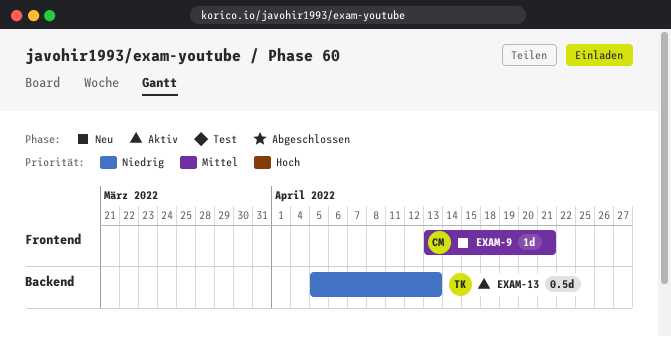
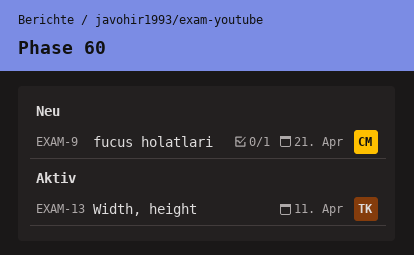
EXAM-13, due: Apr 13 -> Apr 11

